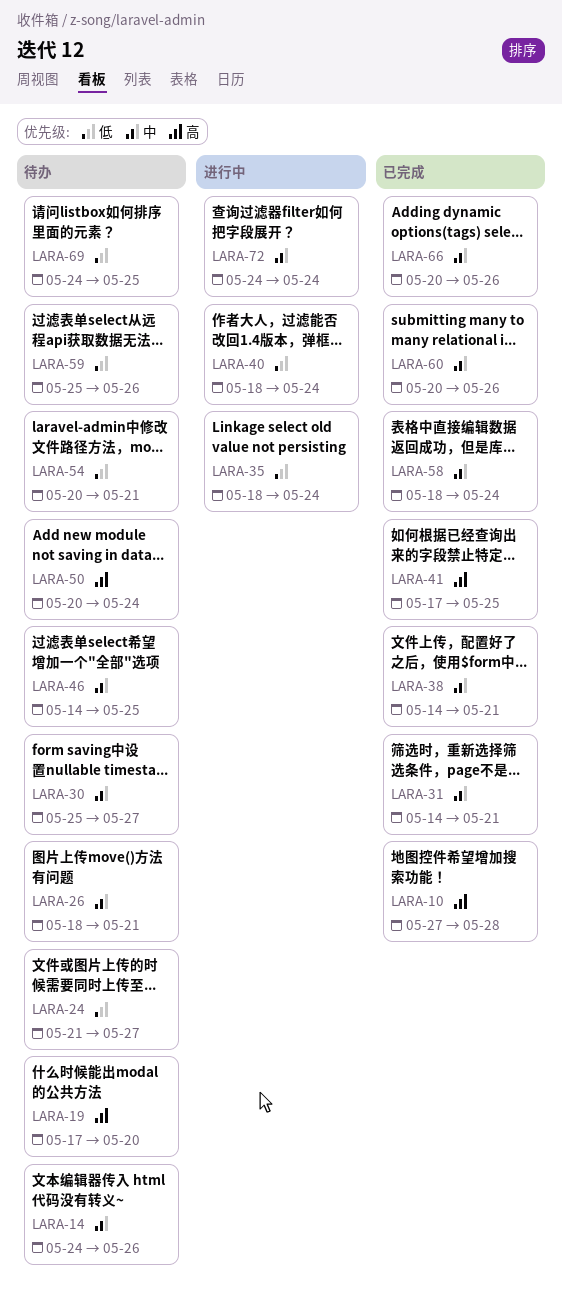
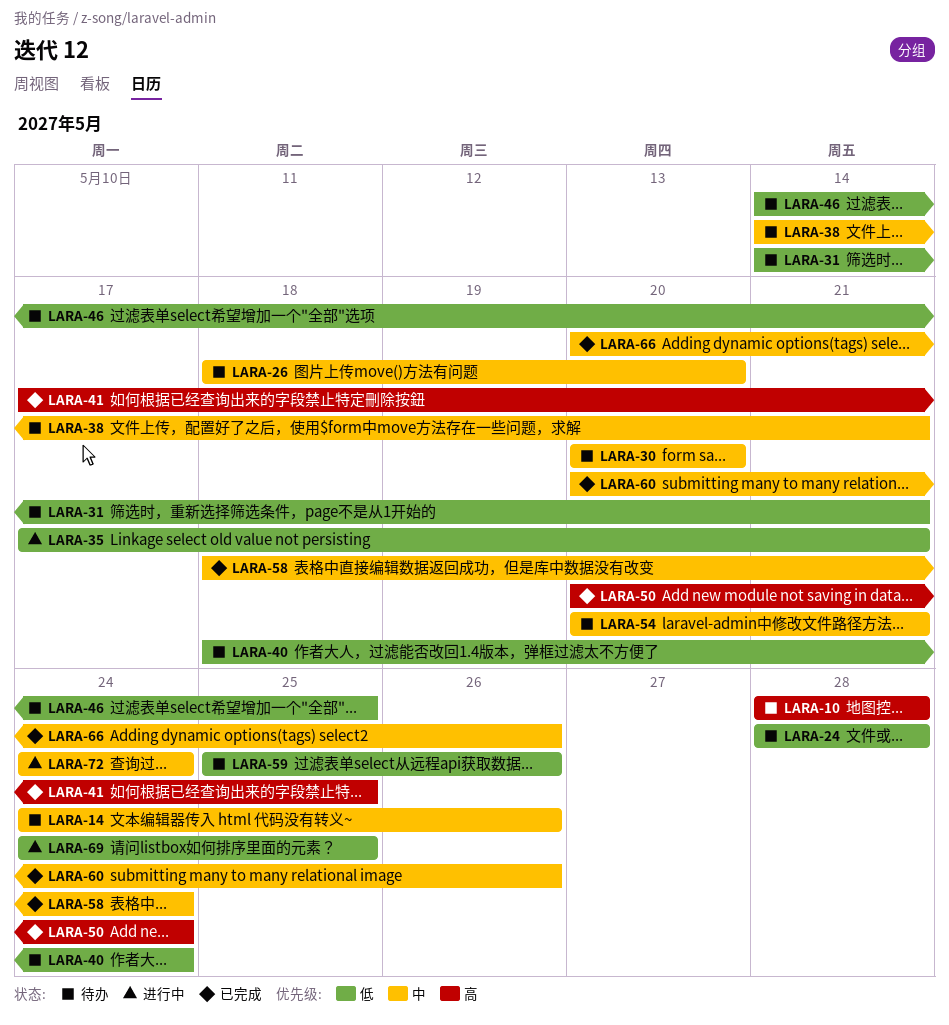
LARA-10, status: 已完成 -> 待办
LARA-10, start: May 27 -> May 28
LARA-19: present -> none
LARA-24, start: May 21 -> May 28
LARA-24, due: May 27 -> May 28
LARA-26, due: May 21 -> May 20
LARA-30, start: May 25 -> May 20
LARA-30, due: May 27 -> May 20
LARA-31, status: 已完成 -> 待办
LARA-31, priority: 中 -> 低
LARA-35, start: May 18 -> May 17
LARA-35, due: May 24 -> May 21
LARA-38, status: 已完成 -> 待办
LARA-40, status: 进行中 -> 待办
LARA-46, priority: 中 -> 低
LARA-50, status: 待办 -> 已完成
LARA-54, priority: 低 -> 中
LARA-69, status: 待办 -> 进行中

